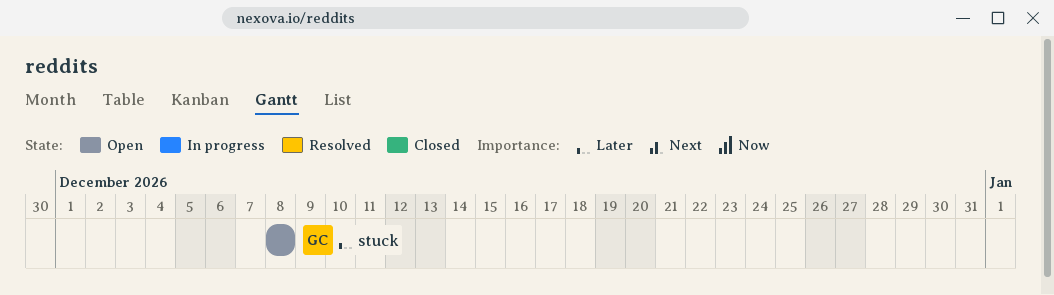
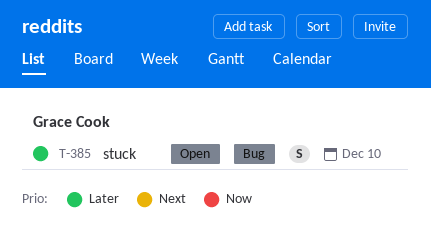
stuck, due: Dec 8 -> Dec 10

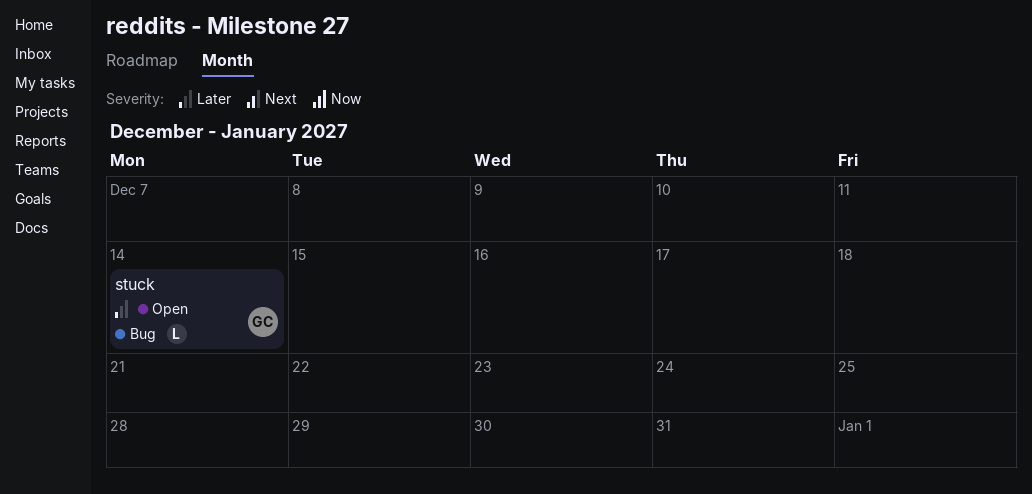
stuck, estimate: S -> L
stuck, due: Dec 10 -> Dec 14

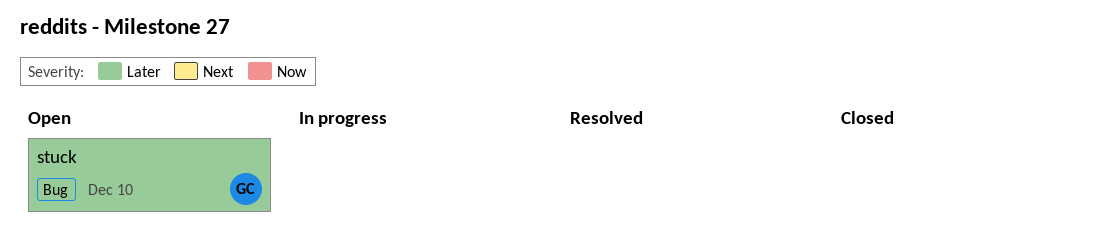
stuck, due: Dec 14 -> Dec 10

